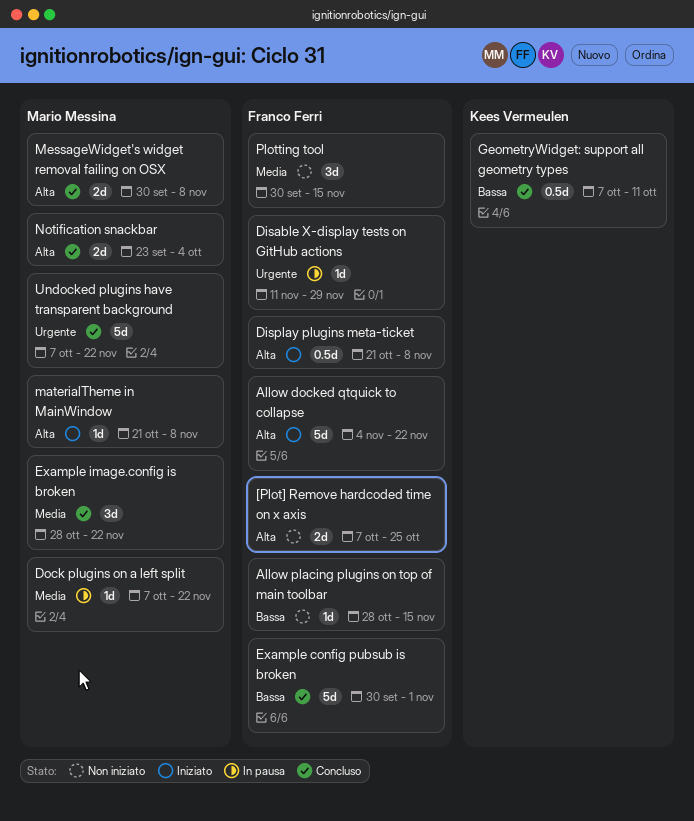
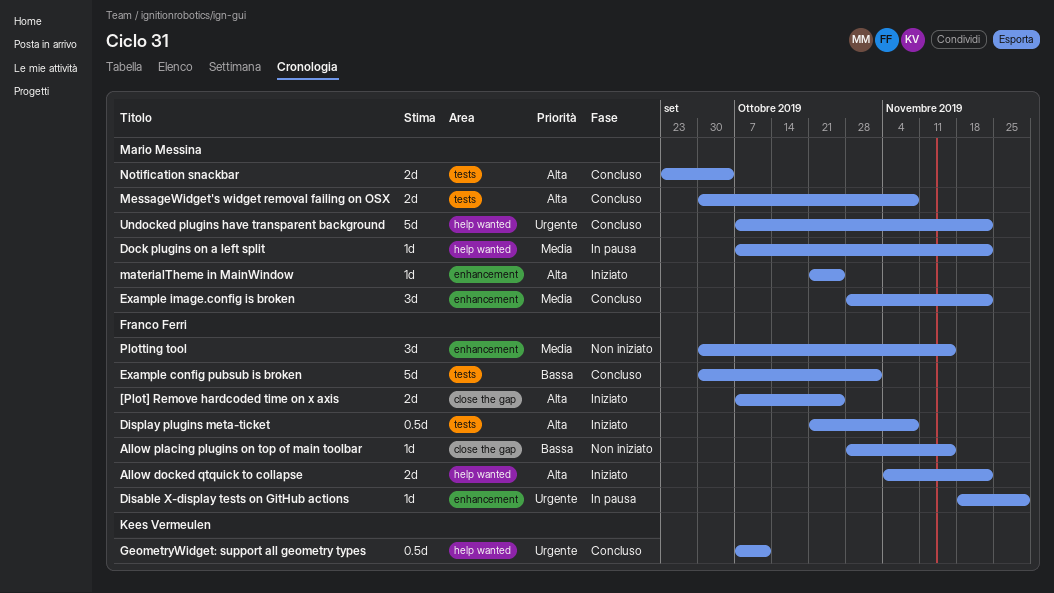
[Plot] Remove hardcoded time on x axis, status: Non iniziato -> Iniziato
Allow docked qtquick to collapse, estimate: 5d -> 2d
Disable X-display tests on GitHub actions, start: Nov 11 -> Nov 18
GeometryWidget: support all geometry types, priority: Bassa -> Urgente
materialTheme in MainWindow, due: Nov 8 -> Oct 25

